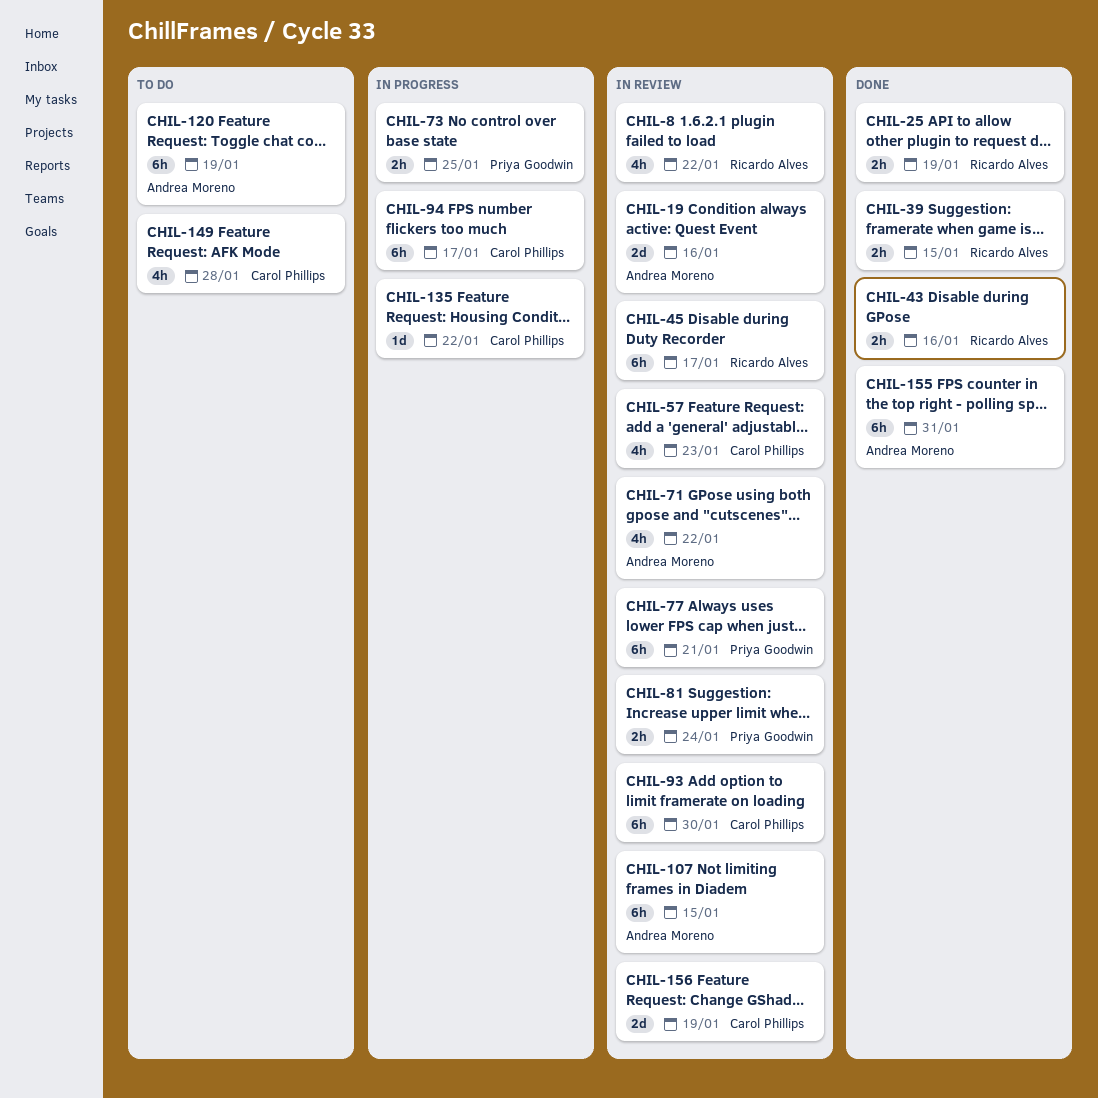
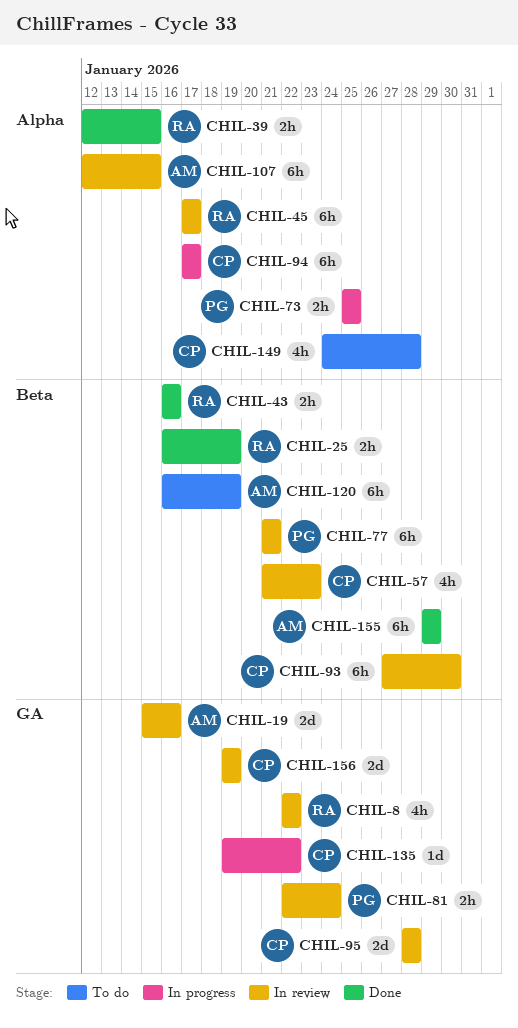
CHIL-71: present -> none
CHIL-95: none -> present
CHIL-155, due: Jan 31 -> Jan 29

